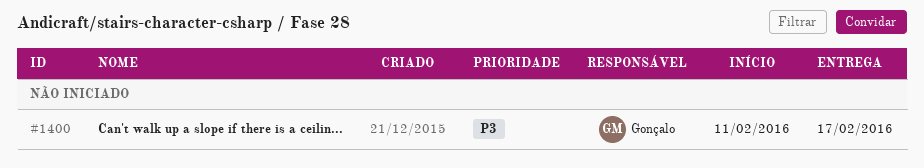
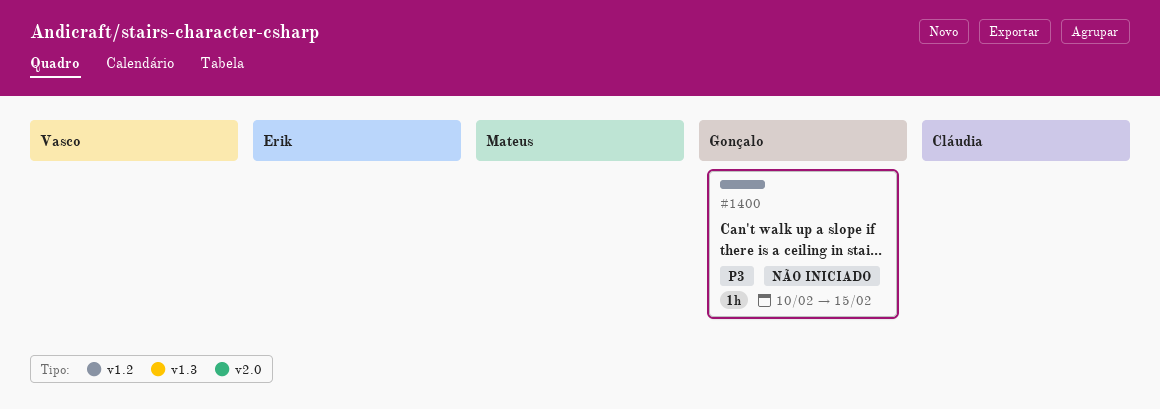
#1400, start: Feb 11 -> Feb 10
#1400, due: Feb 17 -> Feb 15

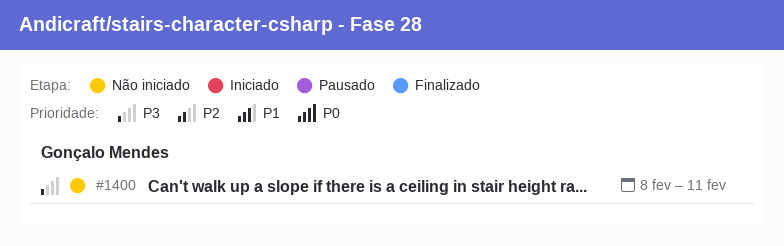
#1400, start: Feb 10 -> Feb 8
#1400, due: Feb 15 -> Feb 11

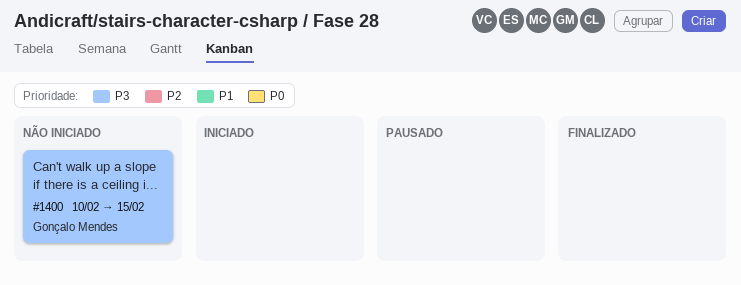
#1400, start: Feb 8 -> Feb 10
#1400, due: Feb 11 -> Feb 15

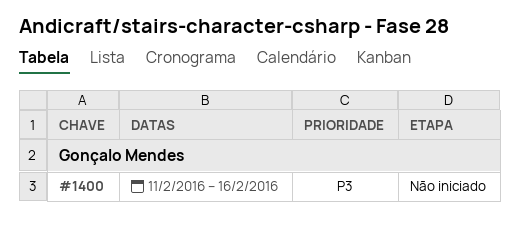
#1400, start: Feb 10 -> Feb 11
#1400, due: Feb 15 -> Feb 16

